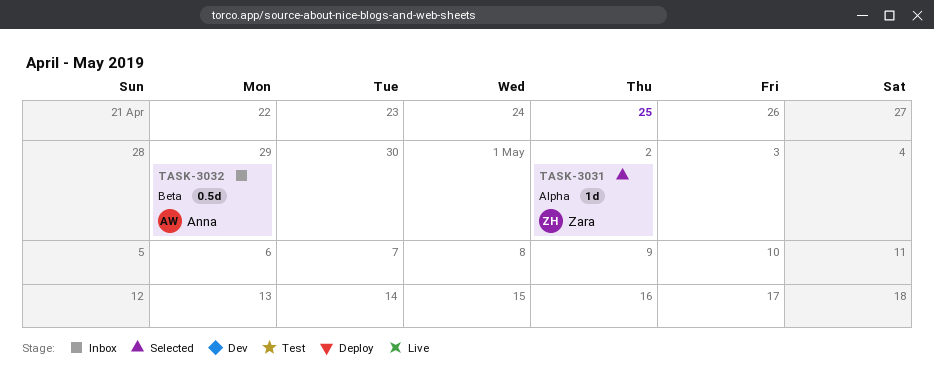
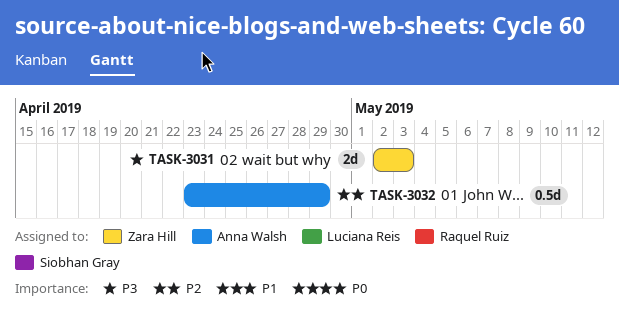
TASK-3031, estimate: 1d -> 2d
TASK-3031, due: May 2 -> May 3

